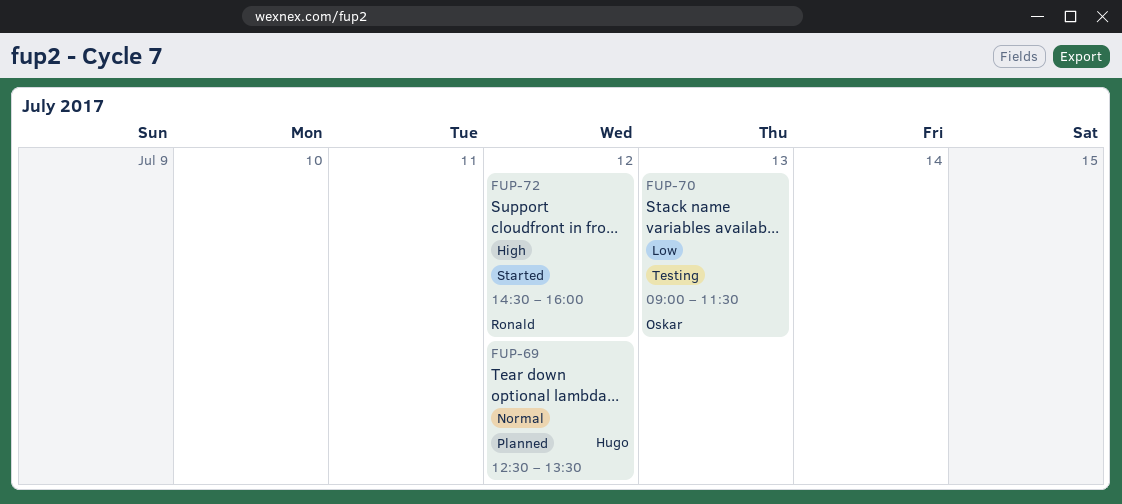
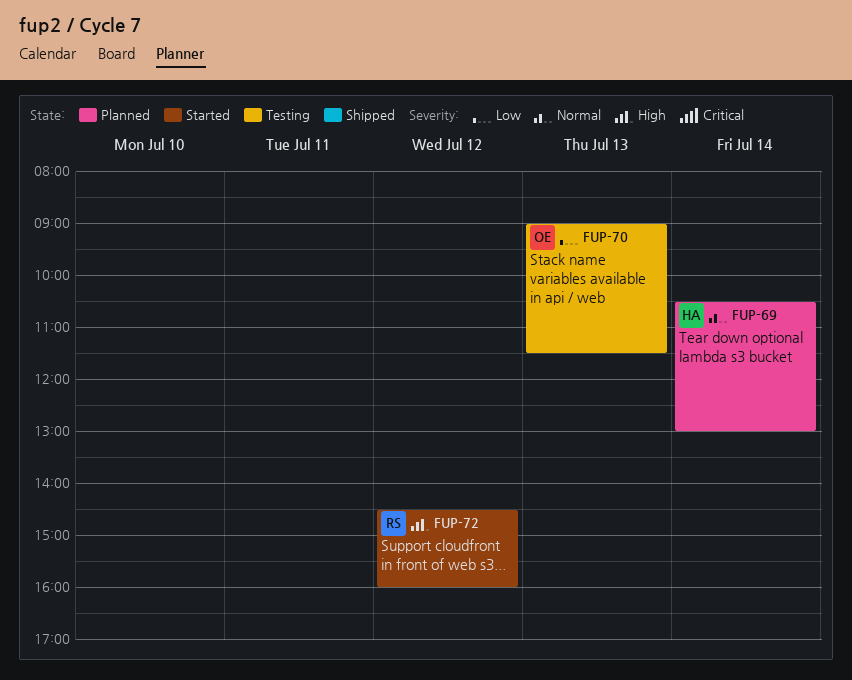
FUP-69, day: Jul 12 -> Jul 14
FUP-69, begins: 12:30 -> 10:30
FUP-69, ends: 13:30 -> 13:00

